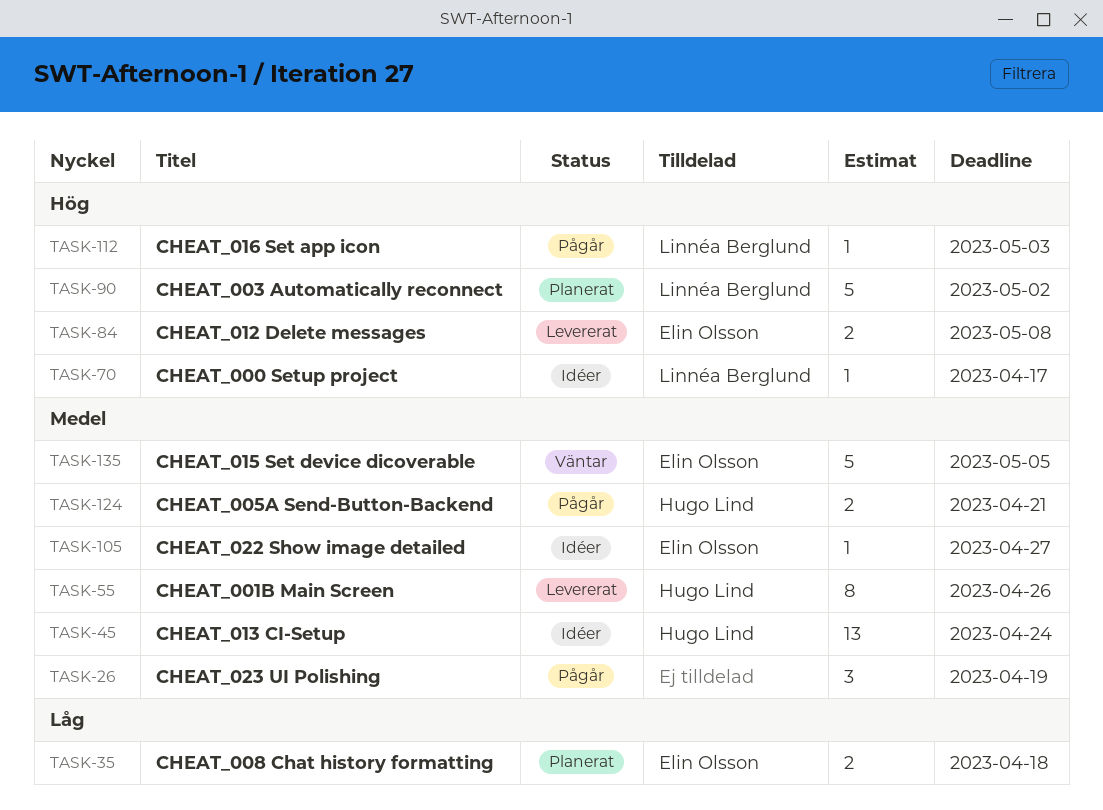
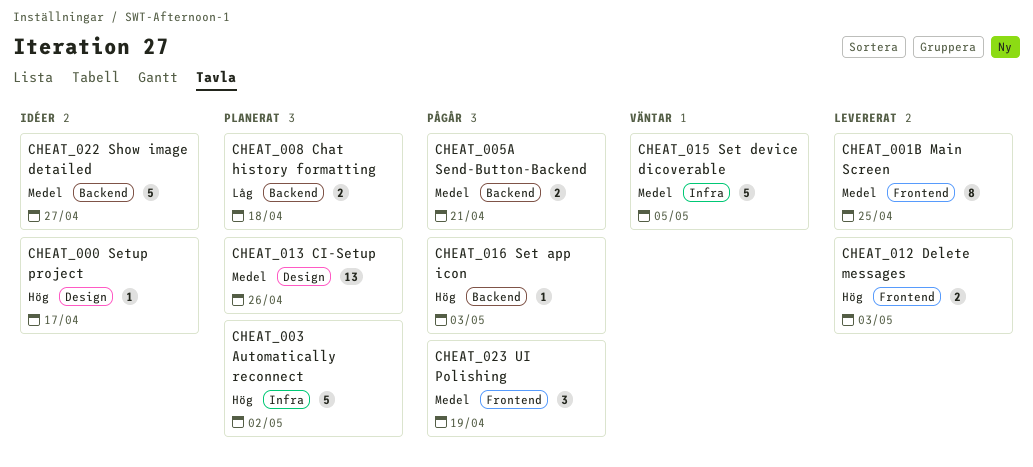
CHEAT_001B Main Screen, due: Apr 26 -> Apr 25
CHEAT_012 Delete messages, due: May 8 -> May 3
CHEAT_013 CI-Setup, status: Idéer -> Planerat
CHEAT_013 CI-Setup, due: Apr 24 -> Apr 26
CHEAT_022 Show image detailed, estimate: 1 -> 5

